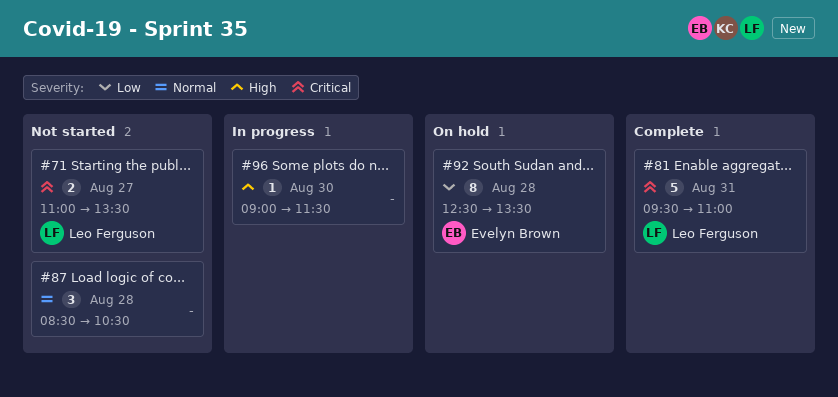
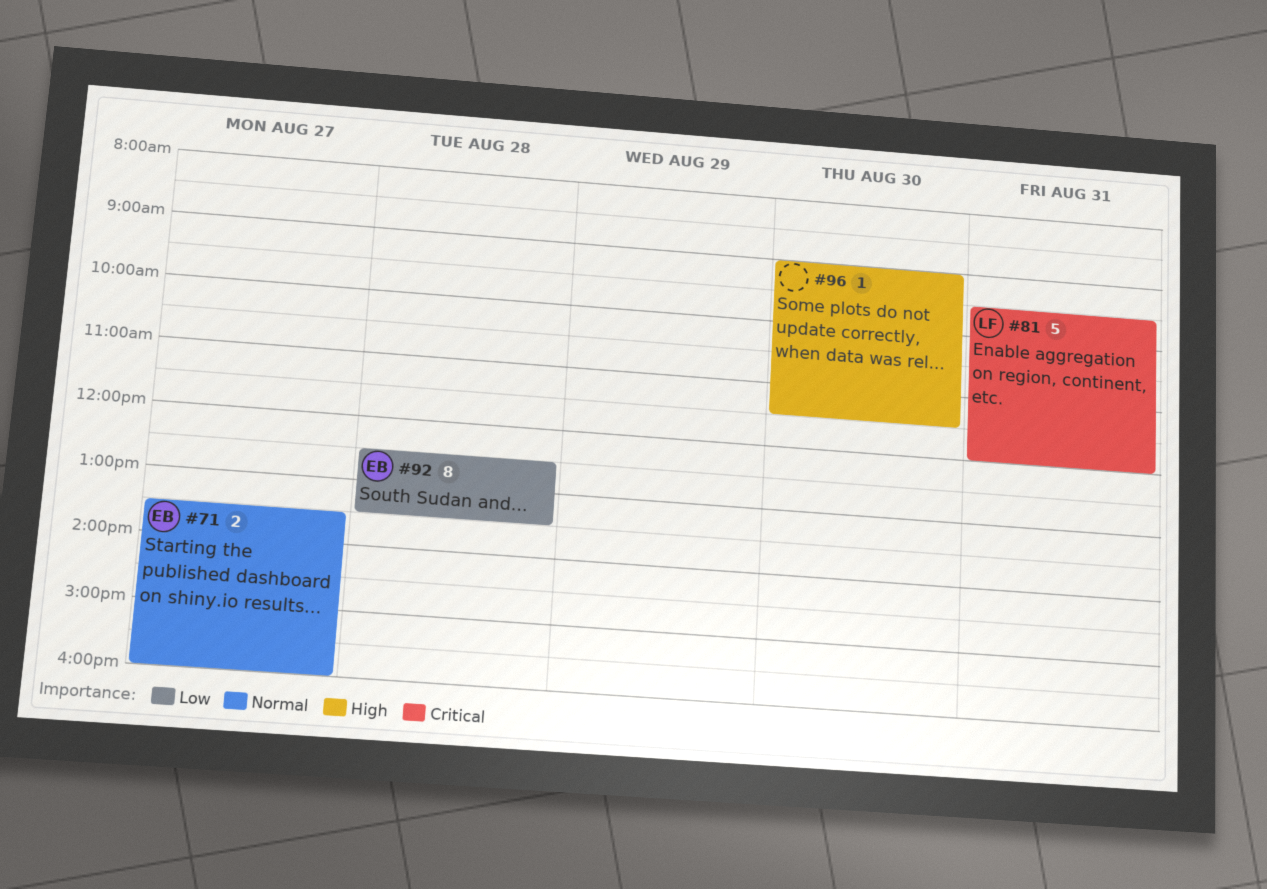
#71, owner: Leo Ferguson -> Evelyn Brown
#71, priority: Critical -> Normal
#71, begins: 11:00 -> 13:30
#71, ends: 13:30 -> 16:00
#81, ends: 11:00 -> 12:00
#87: present -> none

